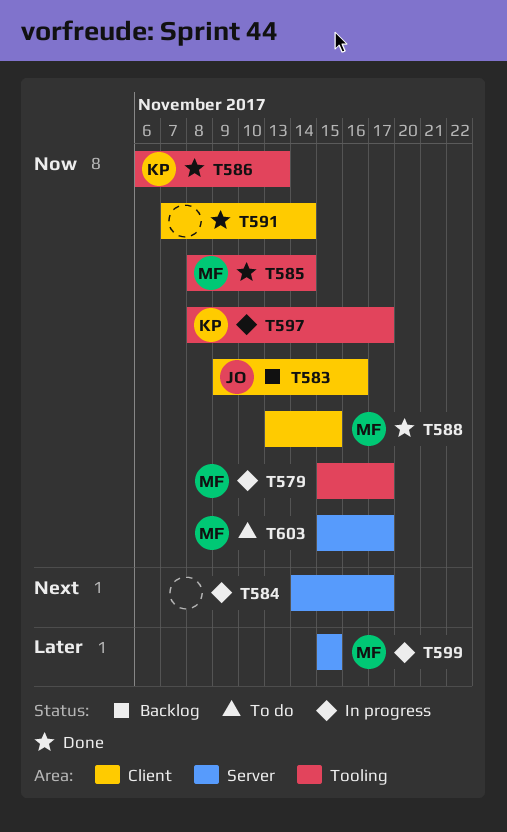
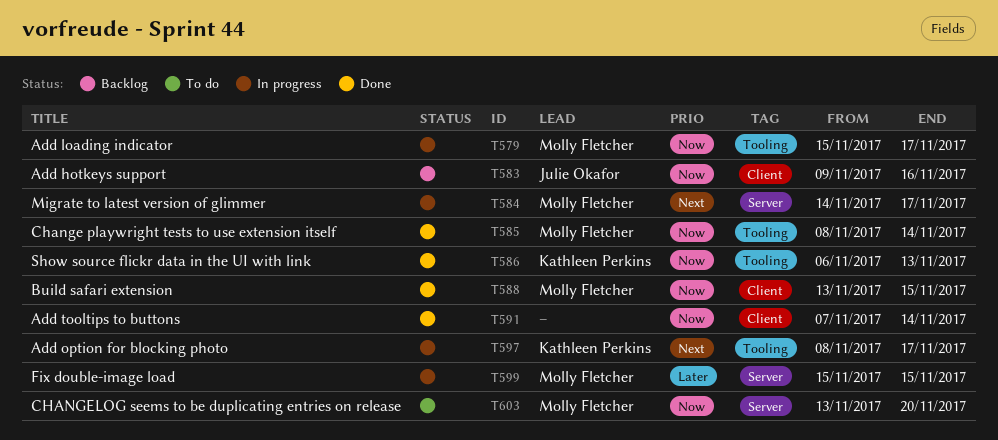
T584, owner: none -> Molly Fletcher
T597, priority: Now -> Next
T603, start: Nov 15 -> Nov 13
T603, due: Nov 17 -> Nov 20

